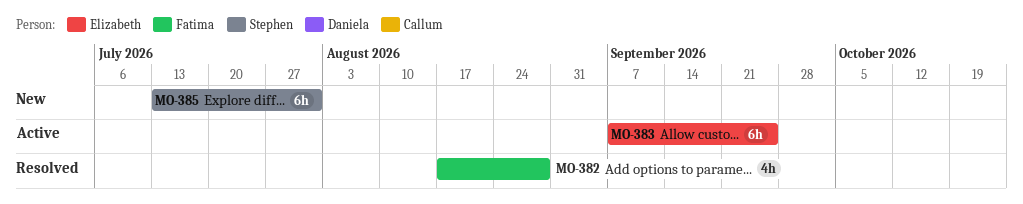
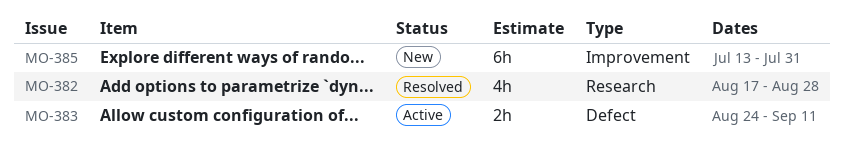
MO-383, estimate: 6h -> 2h
MO-383, start: Sep 7 -> Aug 24
MO-383, due: Sep 25 -> Sep 11

